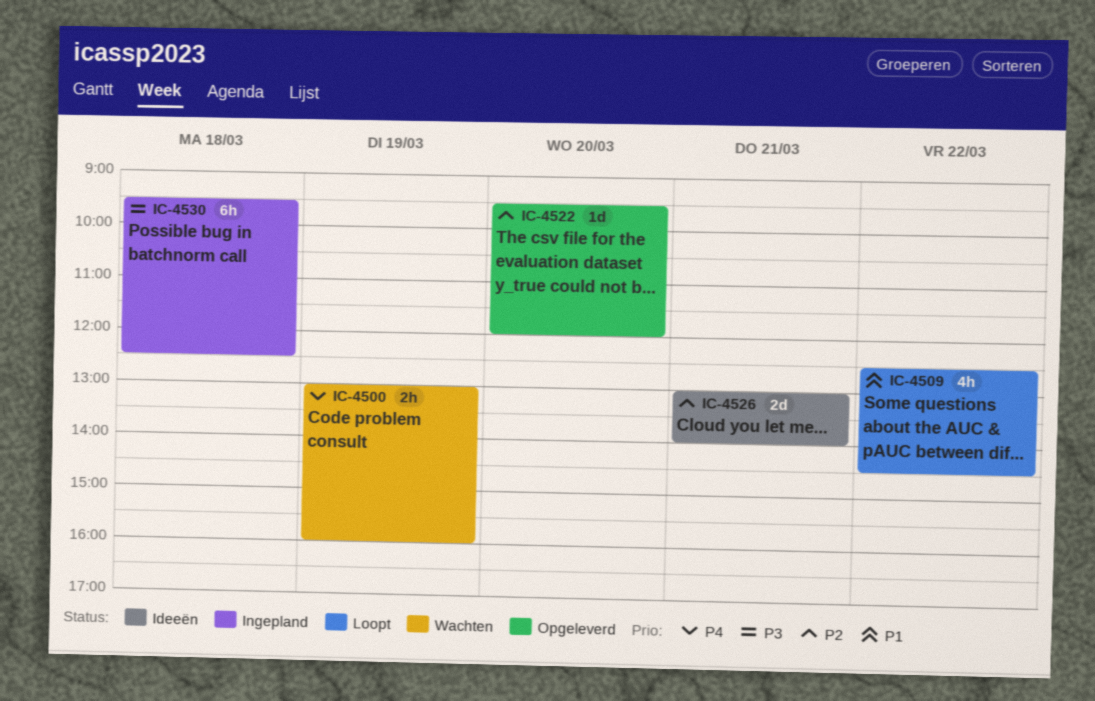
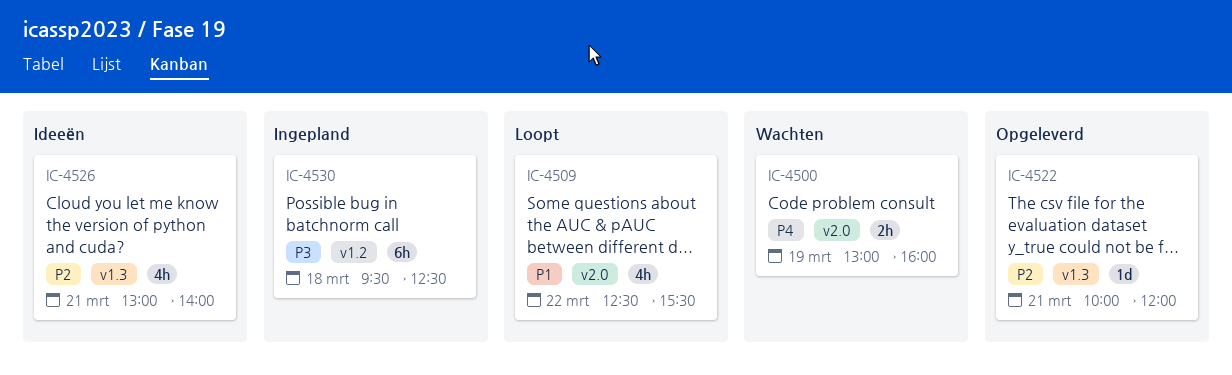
IC-4509, ends: 14:30 -> 15:30
IC-4522, day: Mar 20 -> Mar 21
IC-4522, begins: 09:30 -> 10:00
IC-4526, estimate: 2d -> 4h

